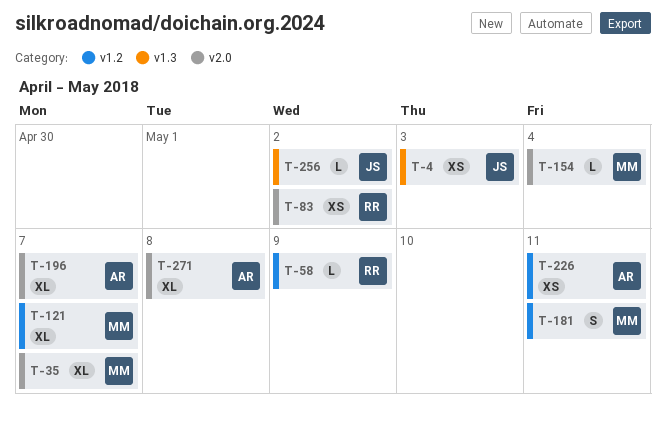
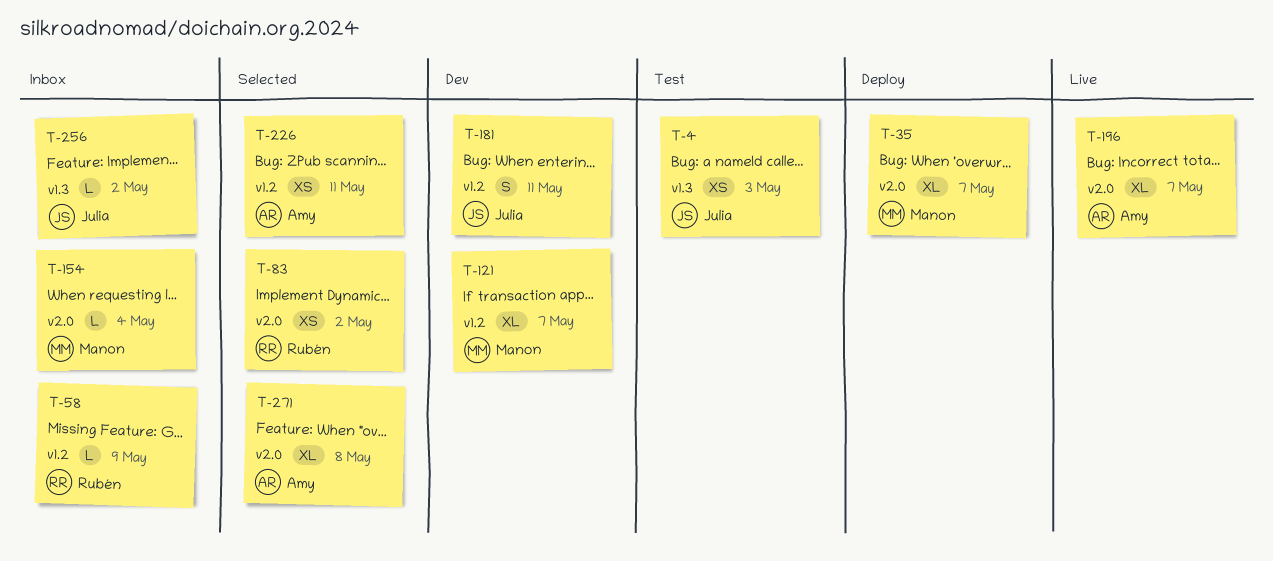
T-181, owner: Manon -> Julia

